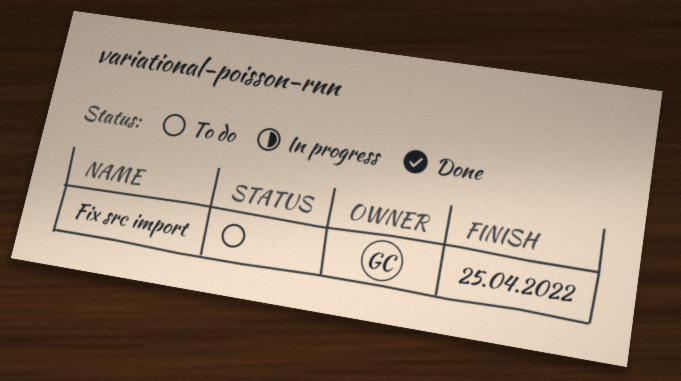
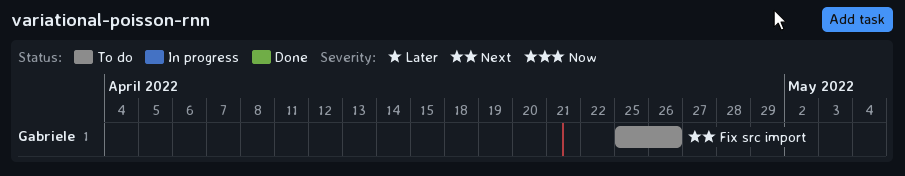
Fix src import, due: Apr 25 -> Apr 26

